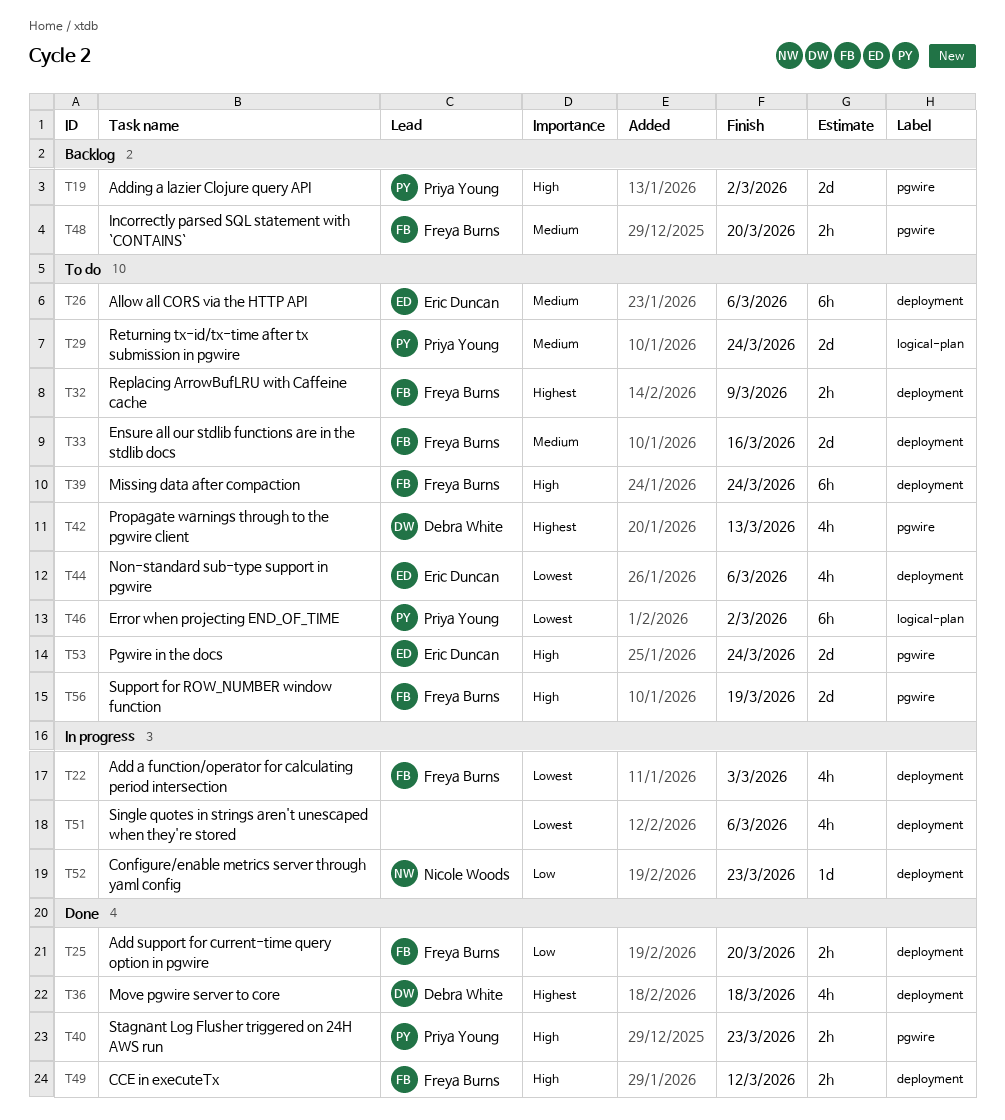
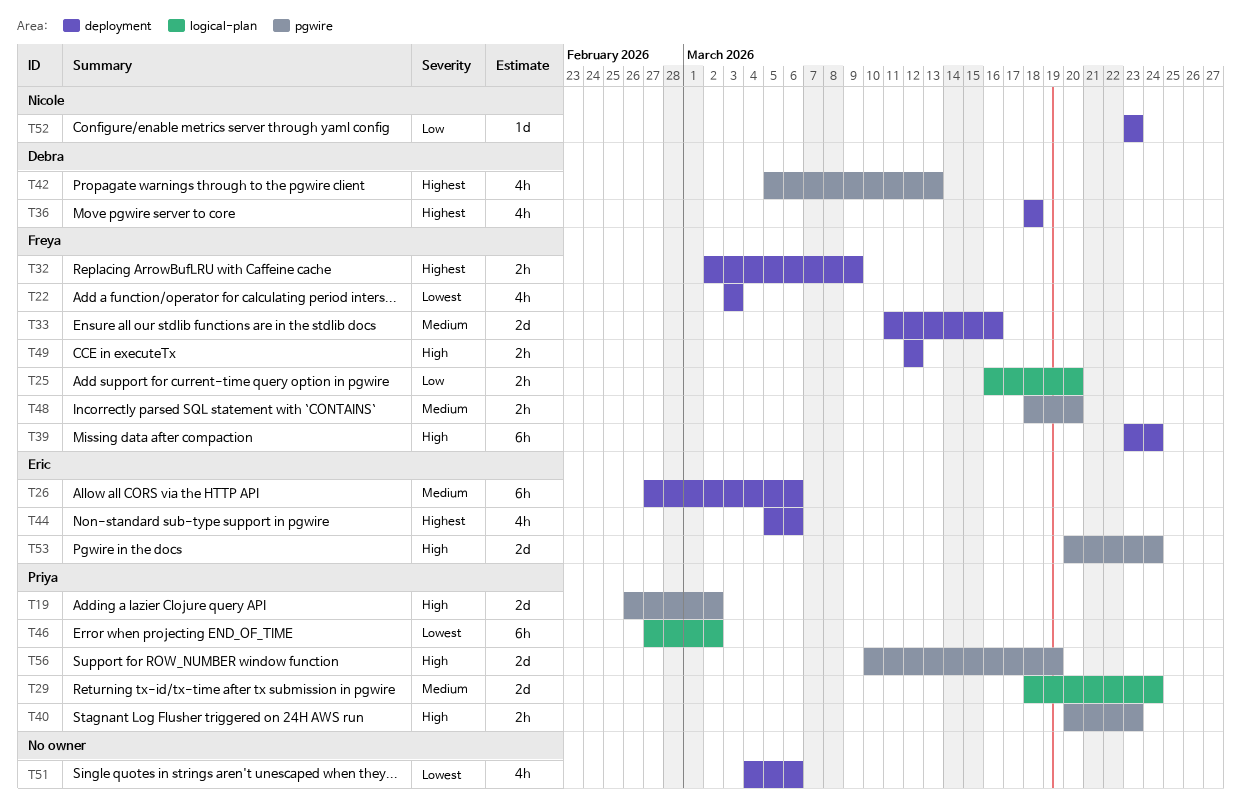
T25, label: deployment -> logical-plan
T44, priority: Lowest -> Highest
T56, owner: Freya Burns -> Priya Young

